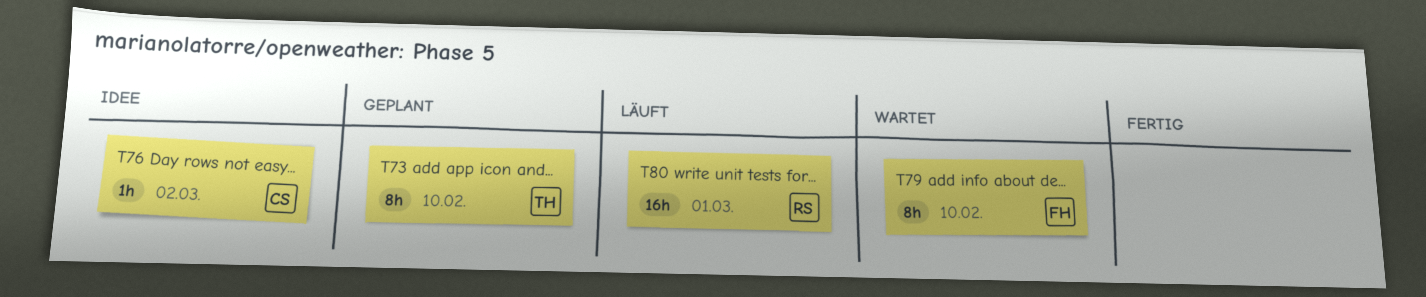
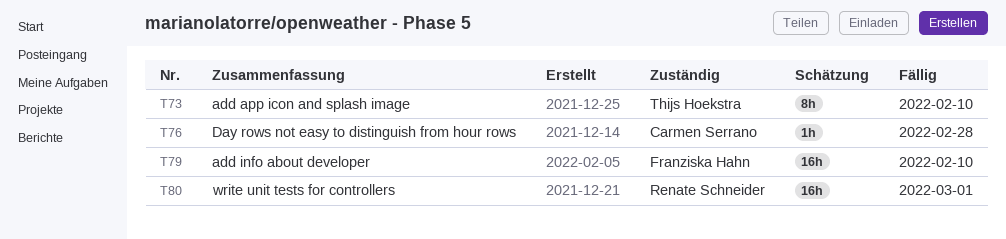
T76, due: Mar 2 -> Feb 28
T79, estimate: 8h -> 16h

